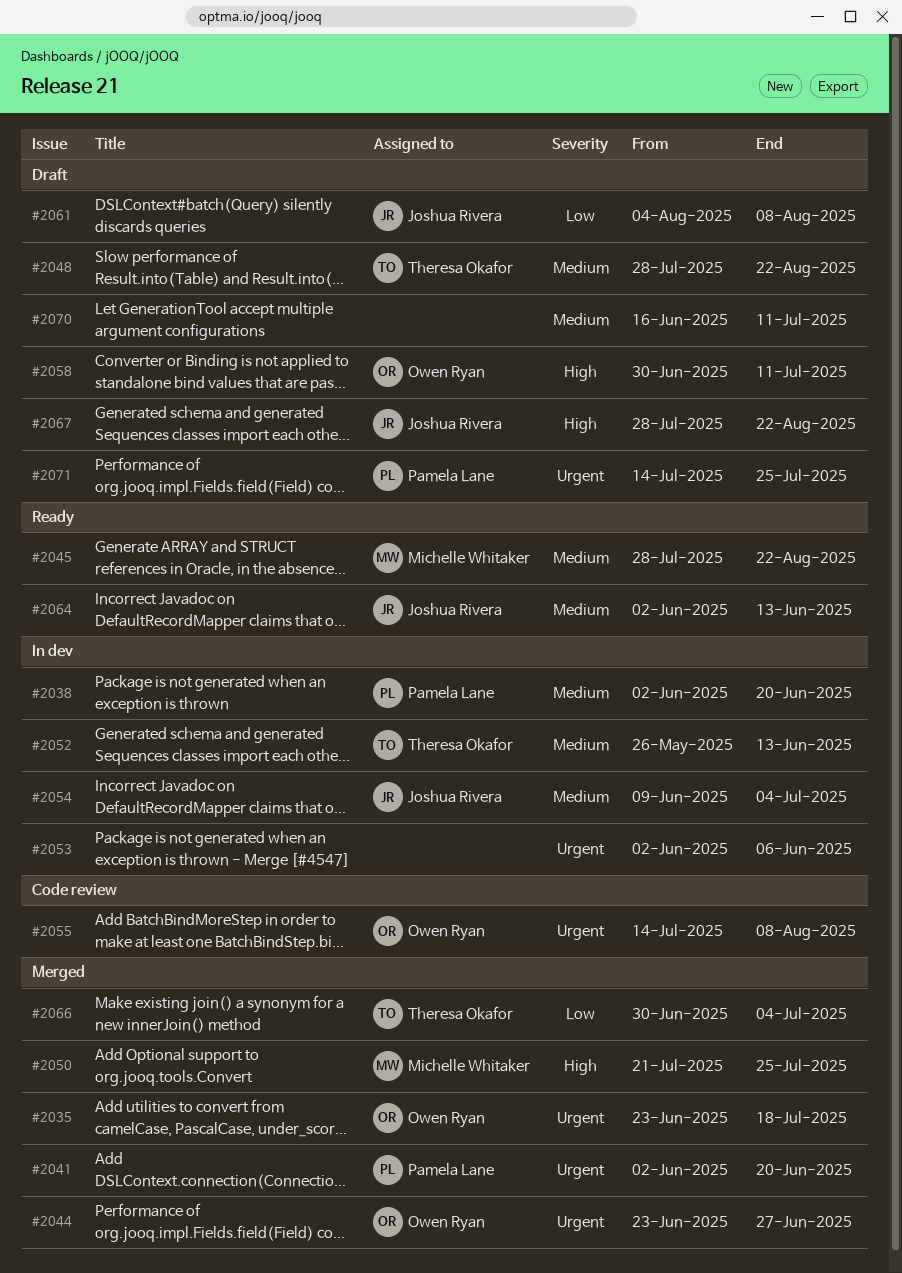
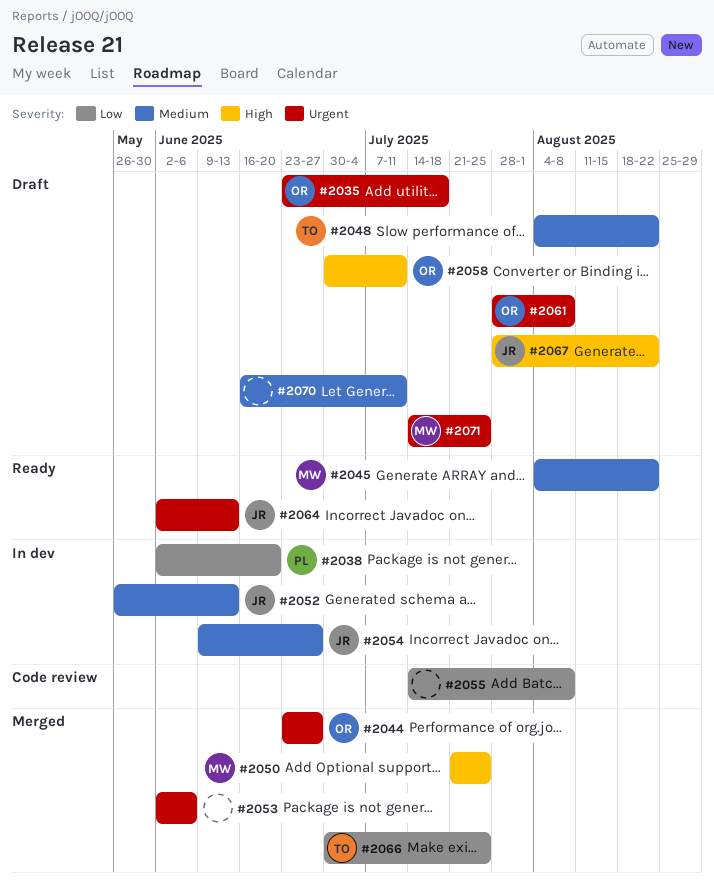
#2035, status: Merged -> Draft
#2038, priority: Medium -> Low
#2041: present -> none
#2045, start: Jul 28 -> Aug 4
#2048, start: Jul 28 -> Aug 4
#2052, owner: Theresa Okafor -> Joshua Rivera
#2053, status: In dev -> Merged
#2054, due: Jul 4 -> Jun 27
#2055, owner: Owen Ryan -> none
#2055, priority: Urgent -> Low
#2061, owner: Joshua Rivera -> Owen Ryan
#2061, priority: Low -> Urgent
#2061, start: Aug 4 -> Jul 28
#2064, priority: Medium -> Urgent
#2066, due: Jul 4 -> Jul 25
#2071, owner: Pamela Lane -> Michelle Whitaker

